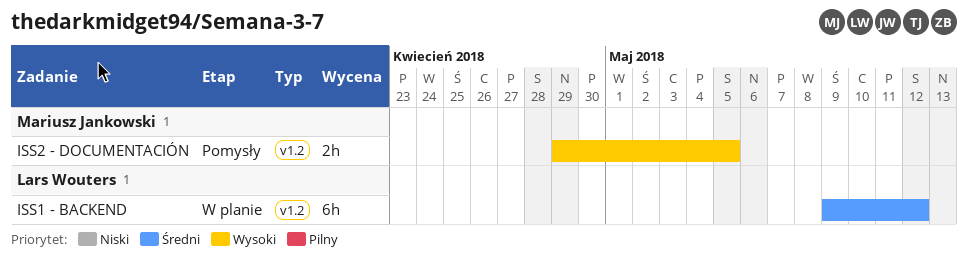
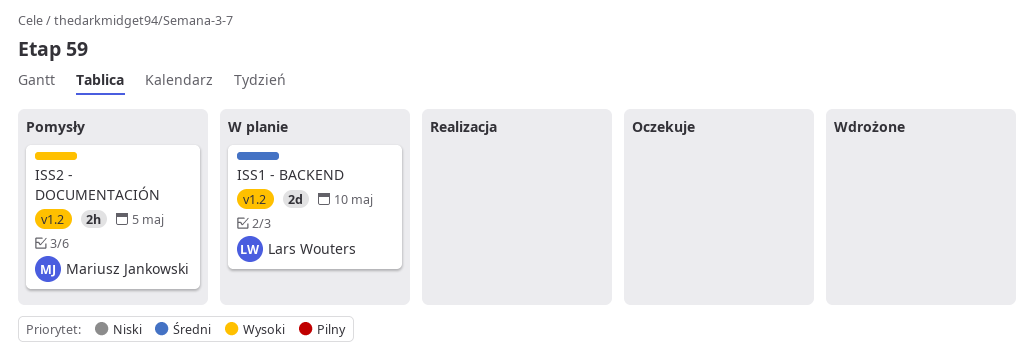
ISS1 - BACKEND, estimate: 6h -> 2d
ISS1 - BACKEND, due: May 12 -> May 10

